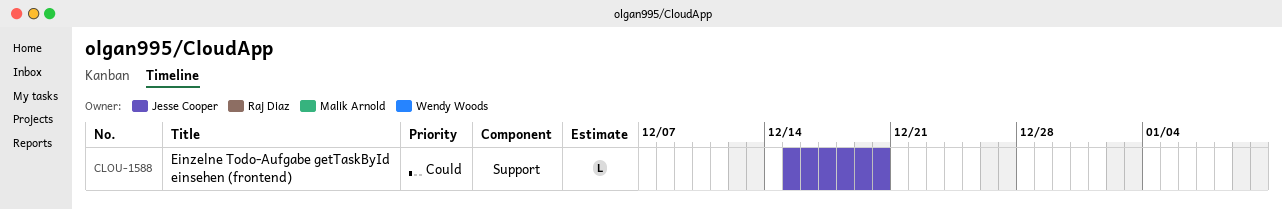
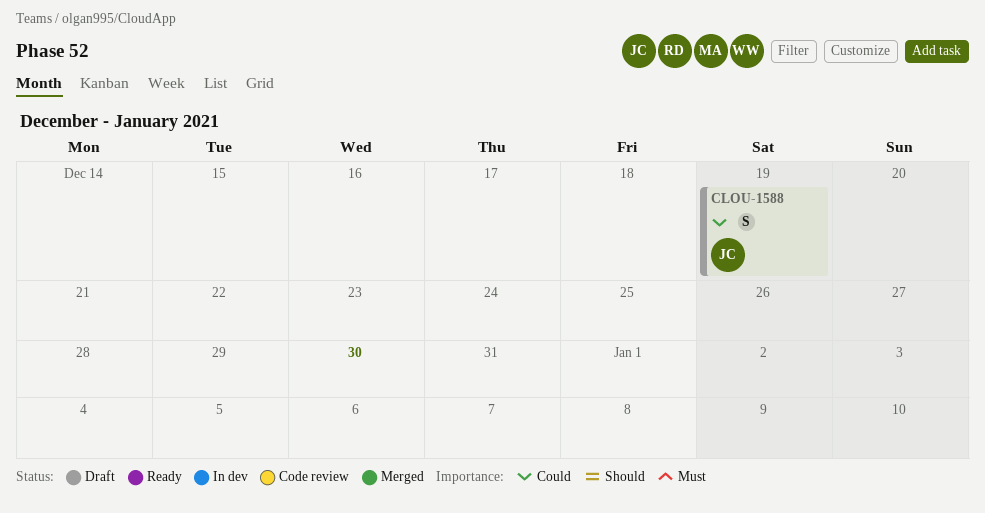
CLOU-1588, estimate: L -> S
CLOU-1588, due: Dec 20 -> Dec 19

